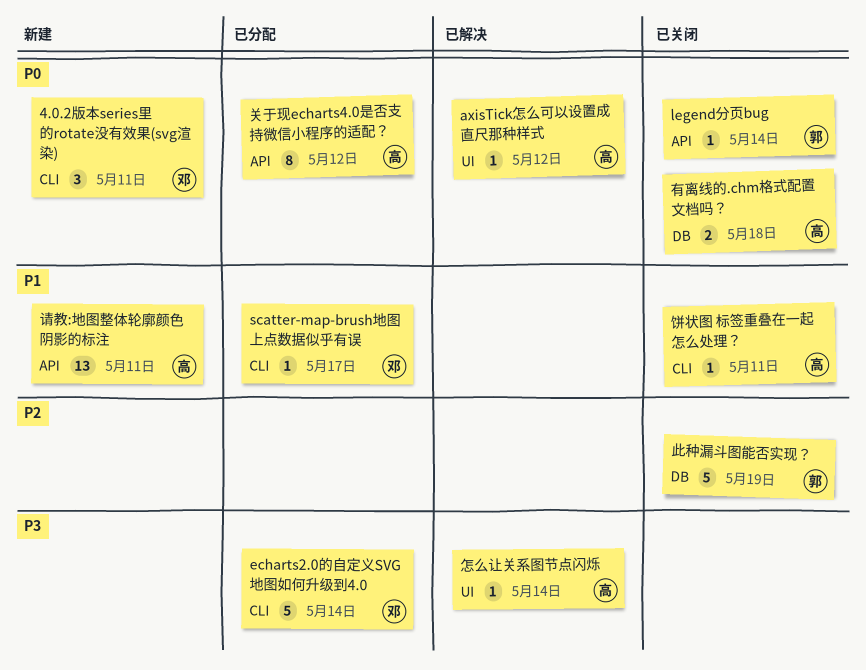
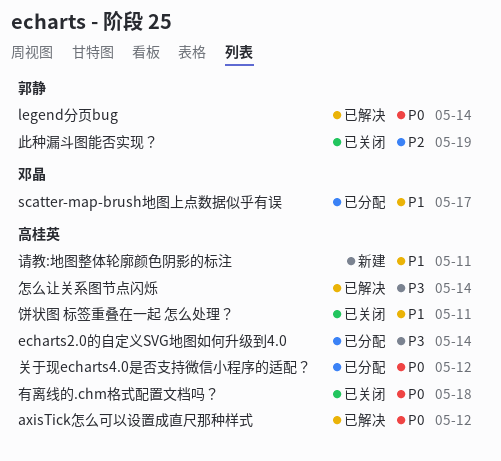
4.0.2版本series里的rotate没有效果(svg渲染): present -> none
echarts2.0的自定义SVG地图如何升级到4.0, owner: 邓晶 -> 高桂英
legend分页bug, status: 已关闭 -> 已解决

